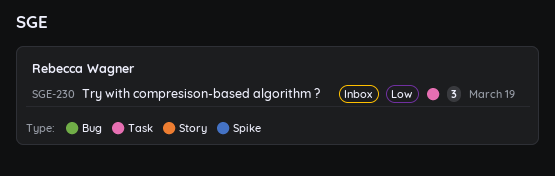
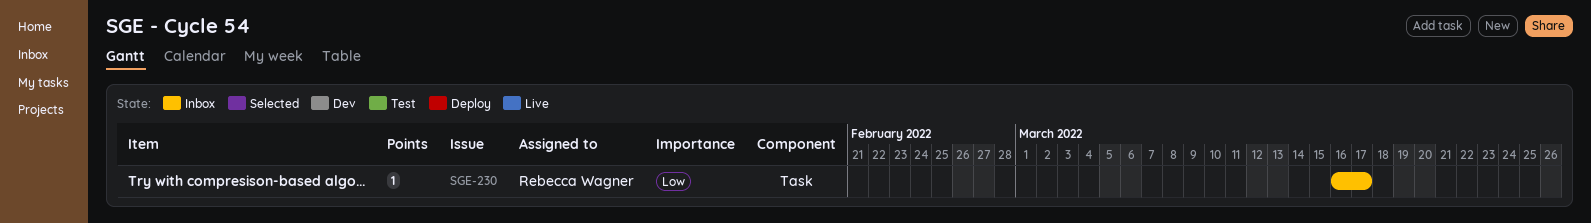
SGE-230, estimate: 3 -> 1
SGE-230, due: Mar 19 -> Mar 17

